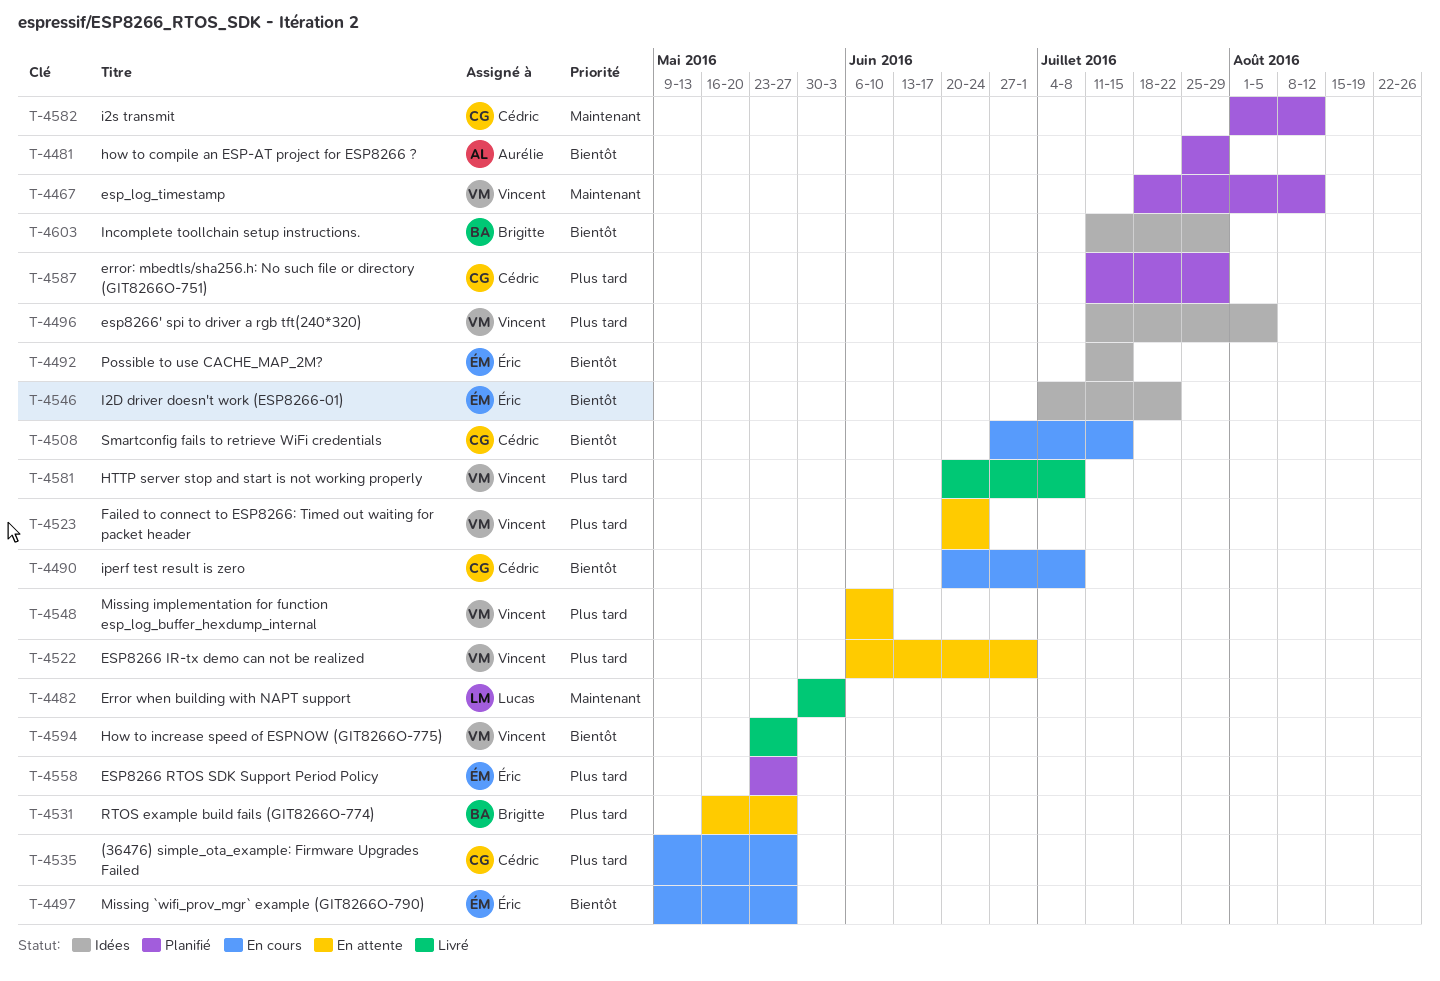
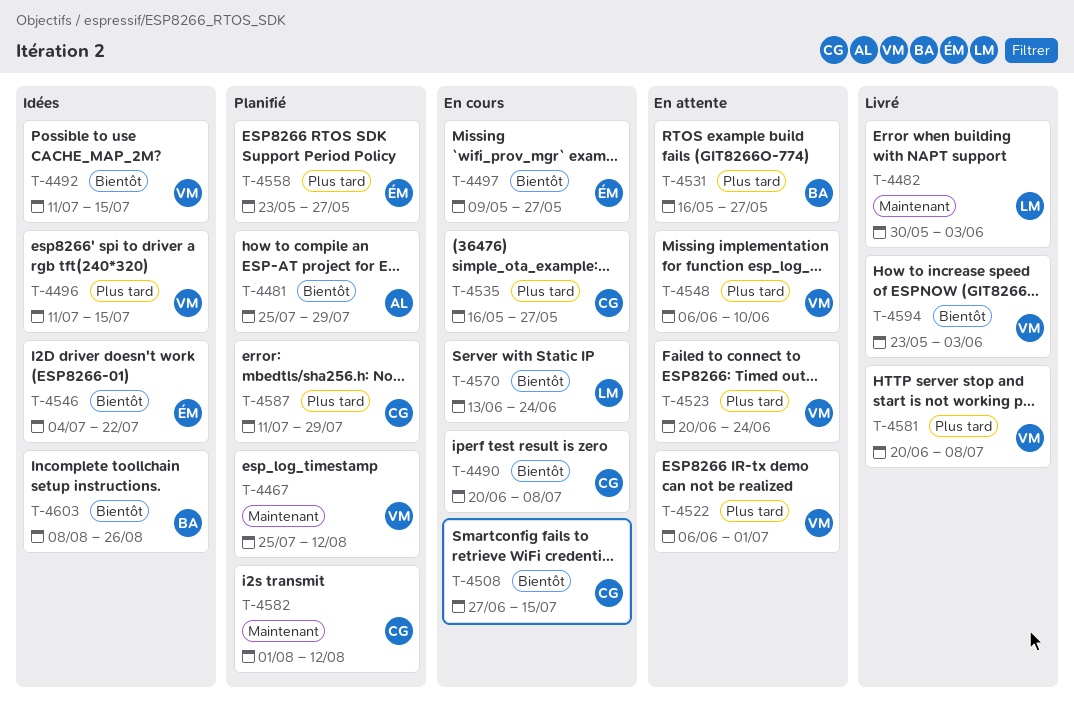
T-4467, start: Jul 18 -> Jul 25
T-4492, owner: Éric -> Vincent
T-4496, due: Aug 5 -> Jul 15
T-4535, start: May 9 -> May 16
T-4570: none -> present
T-4594, due: May 27 -> Jun 3
T-4603, start: Jul 11 -> Aug 8
T-4603, due: Jul 29 -> Aug 26

